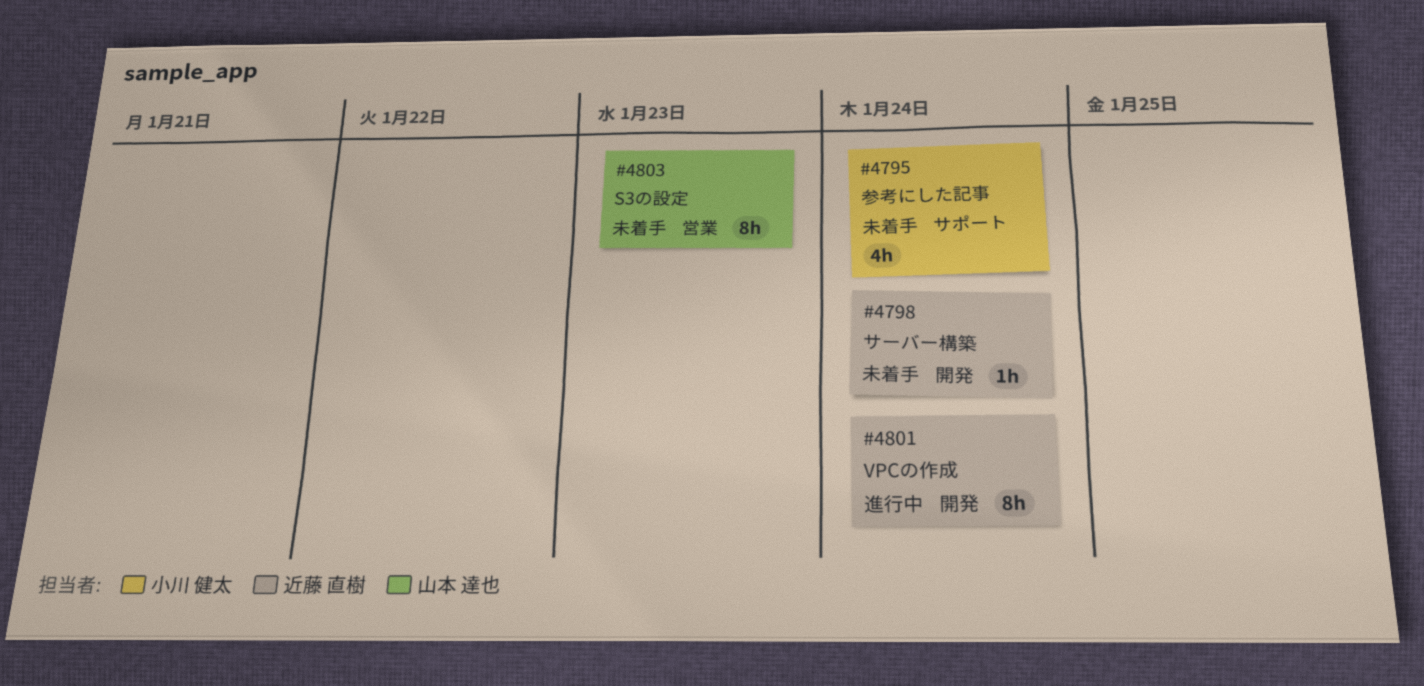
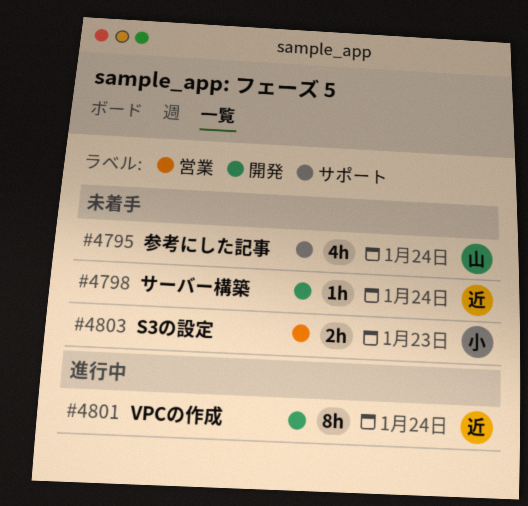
#4795, owner: 小川 健太 -> 山本 達也
#4803, owner: 山本 達也 -> 小川 健太
#4803, estimate: 8h -> 2h

